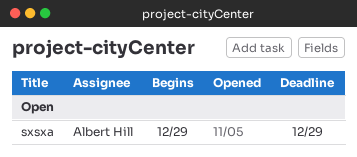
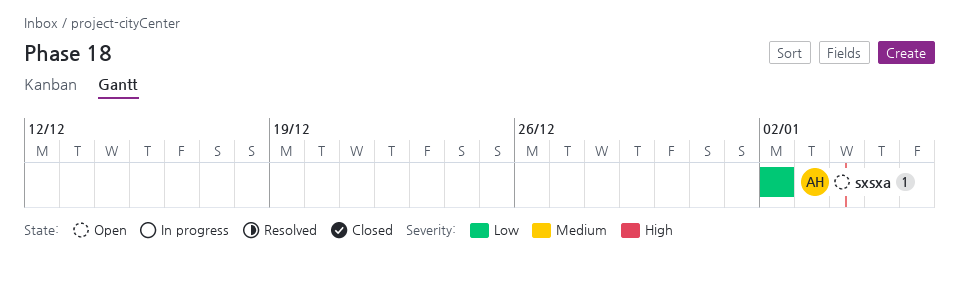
sxsxa, start: Dec 29 -> Jan 2
sxsxa, due: Dec 29 -> Jan 2

